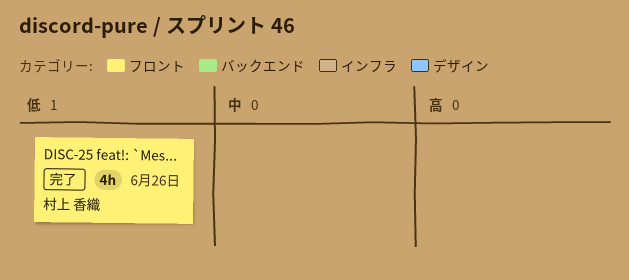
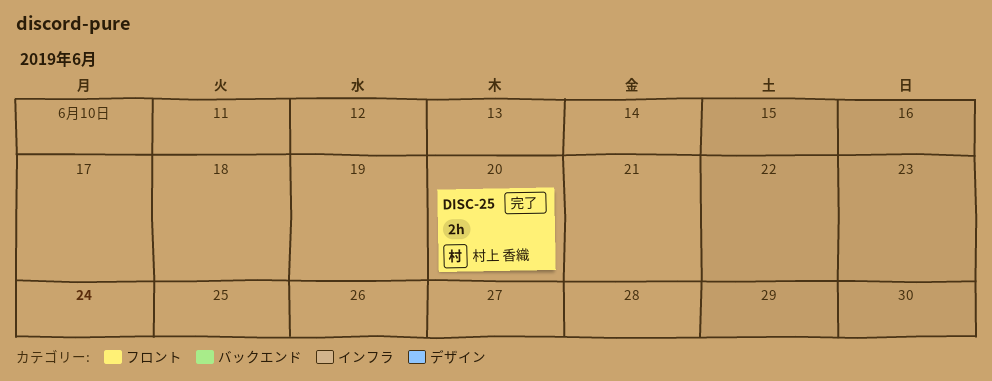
DISC-25, estimate: 4h -> 2h
DISC-25, due: Jun 26 -> Jun 20

